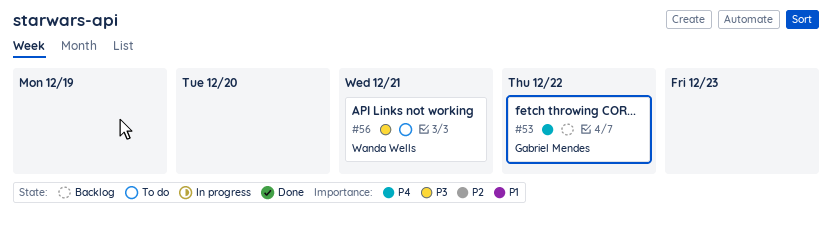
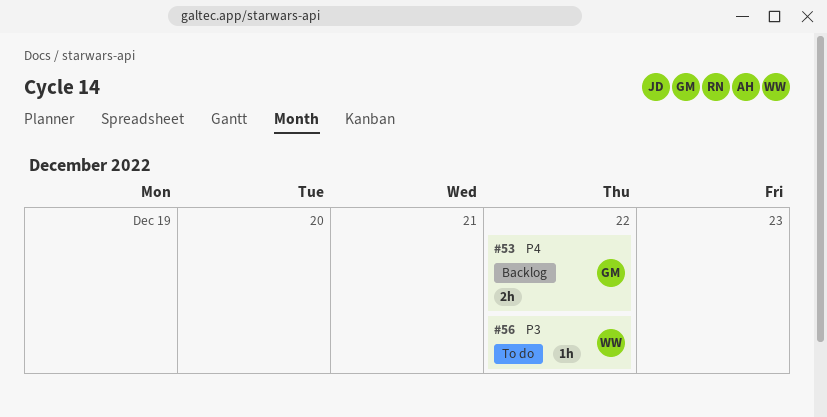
#56, due: Dec 21 -> Dec 22

